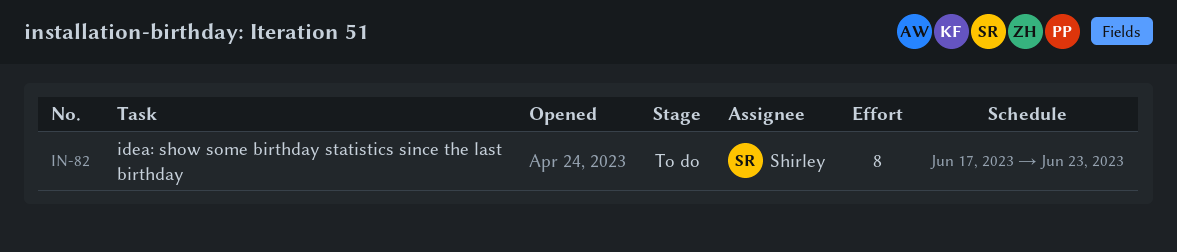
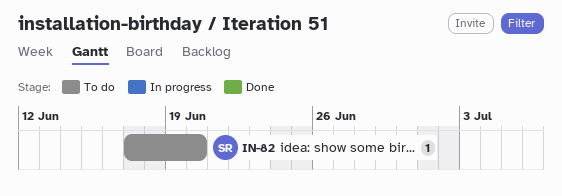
IN-82, estimate: 8 -> 1
IN-82, due: Jun 23 -> Jun 20

